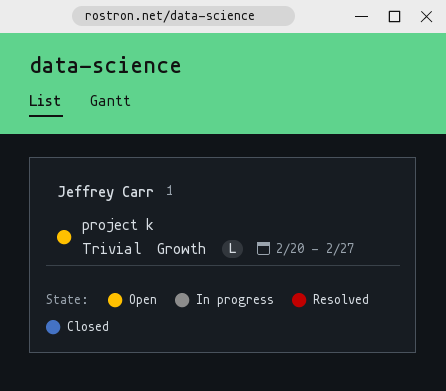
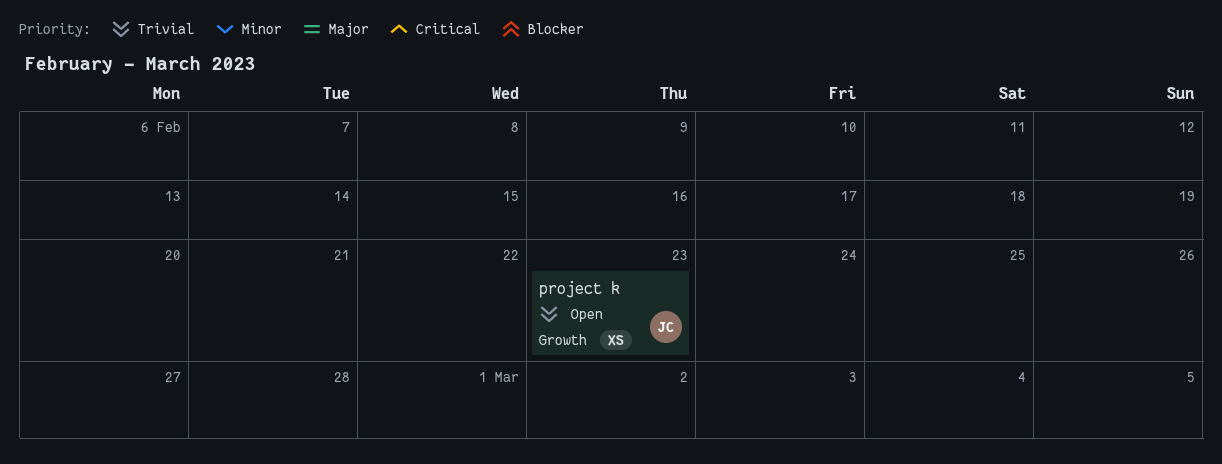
project k, estimate: L -> XS
project k, due: Feb 27 -> Feb 23

